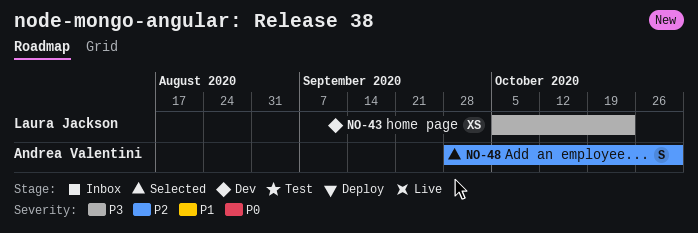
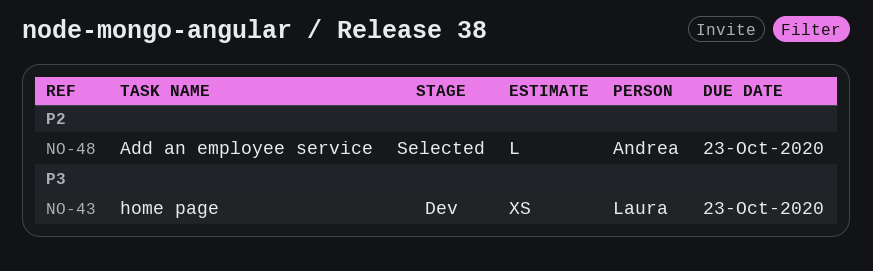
NO-48, estimate: S -> L
NO-48, due: Oct 30 -> Oct 23

